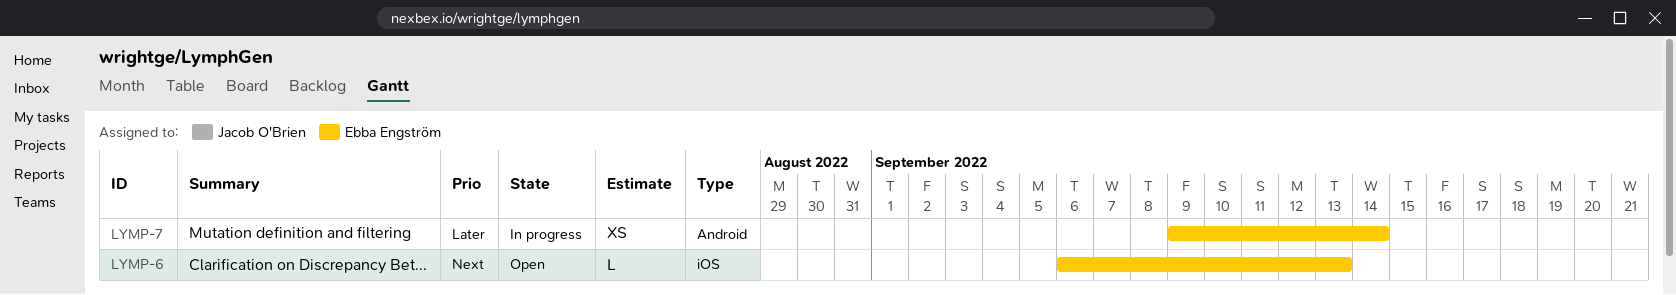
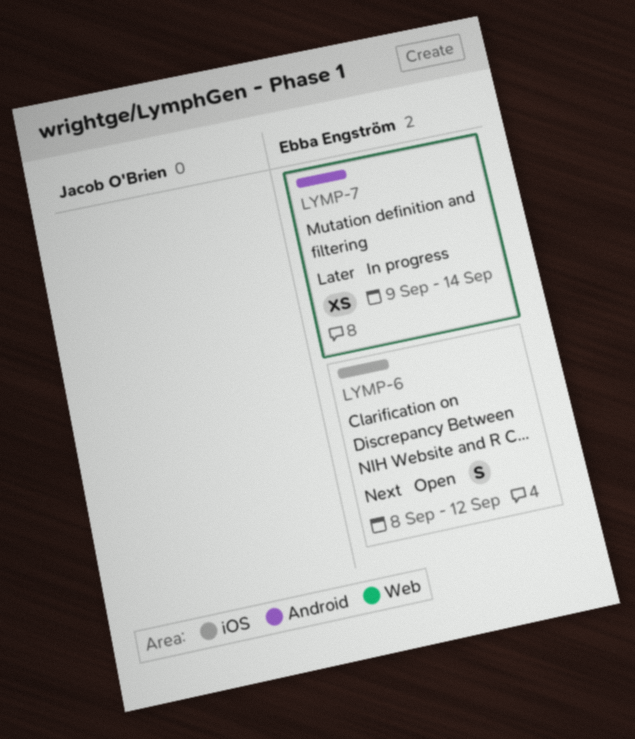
LYMP-6, estimate: L -> S
LYMP-6, start: Sep 6 -> Sep 8
LYMP-6, due: Sep 13 -> Sep 12

